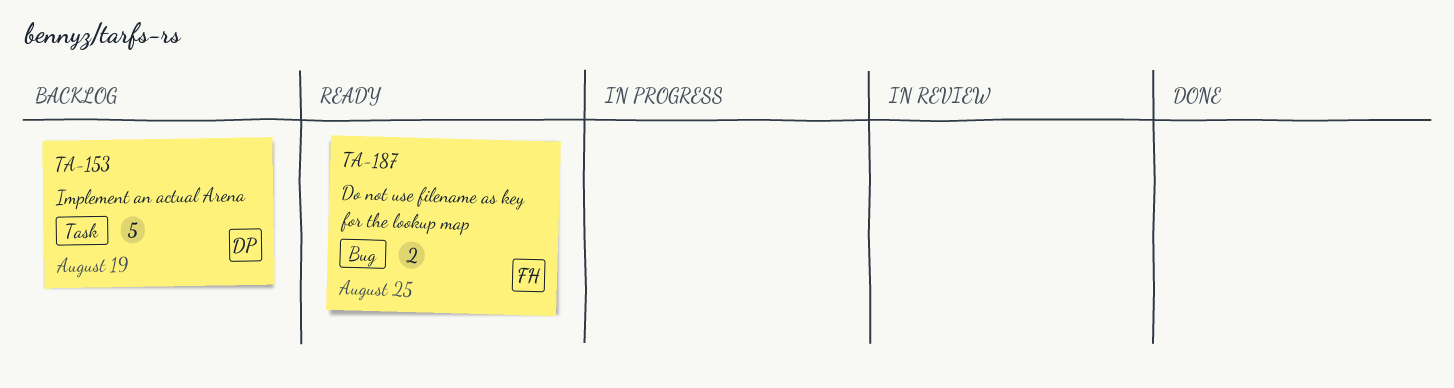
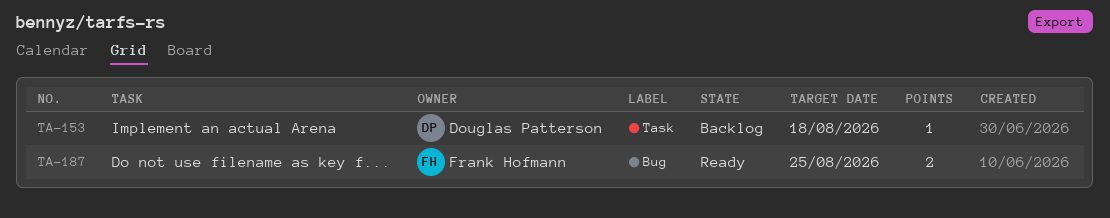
TA-153, estimate: 5 -> 1
TA-153, due: Aug 19 -> Aug 18

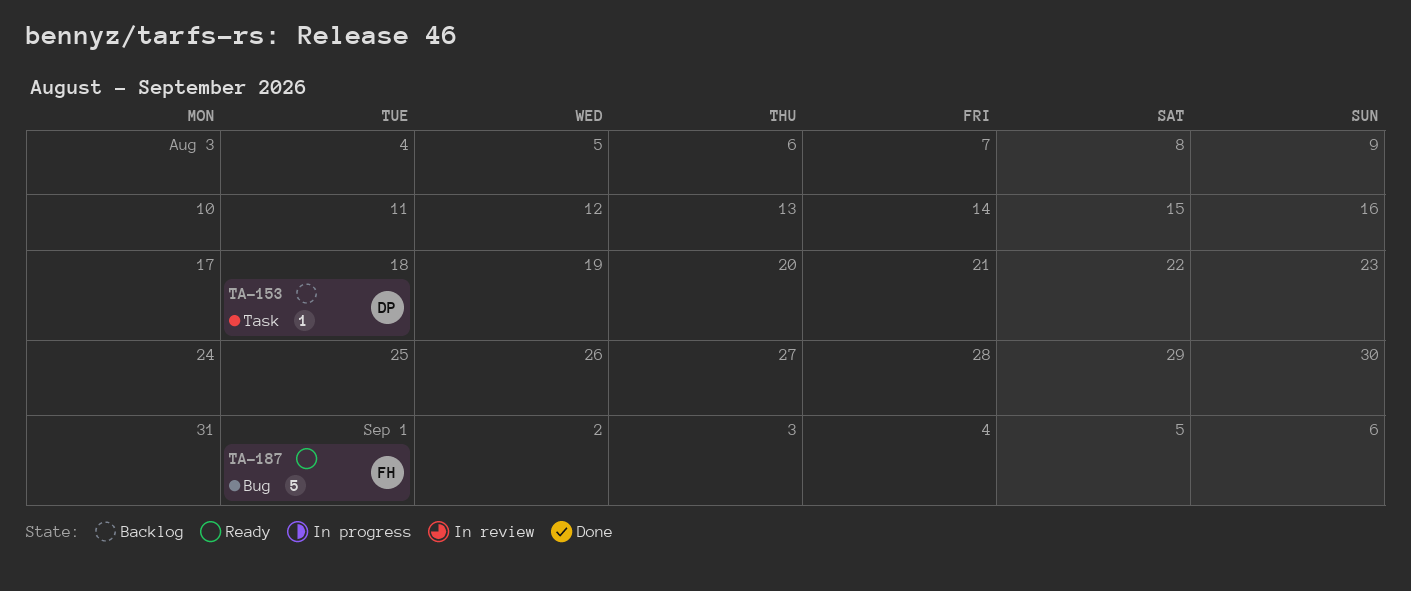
TA-187, estimate: 2 -> 5
TA-187, due: Aug 25 -> Sep 1

